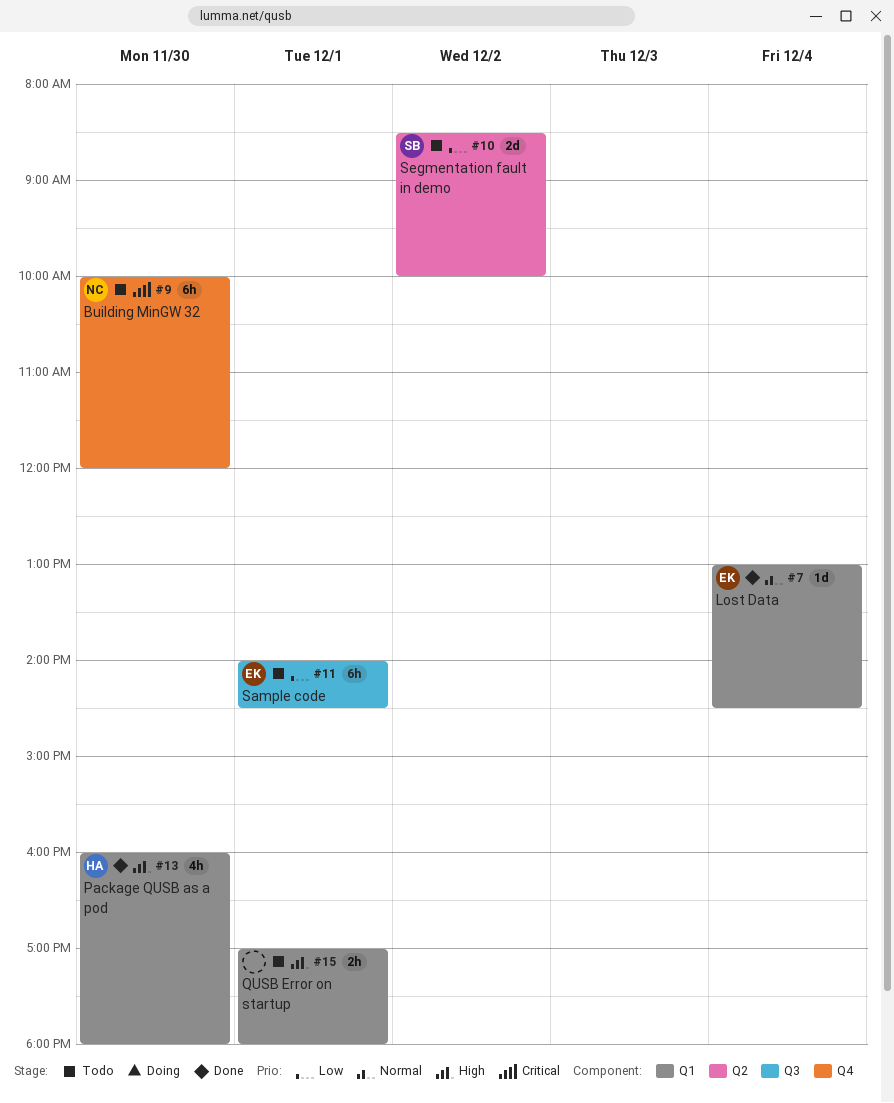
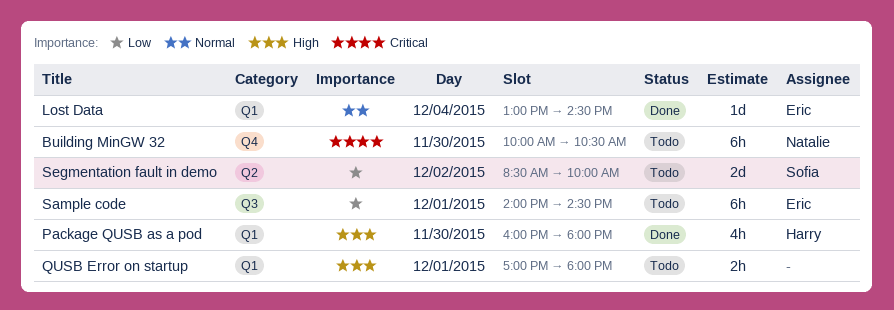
Building MinGW 32, ends: 12:00 -> 10:30

